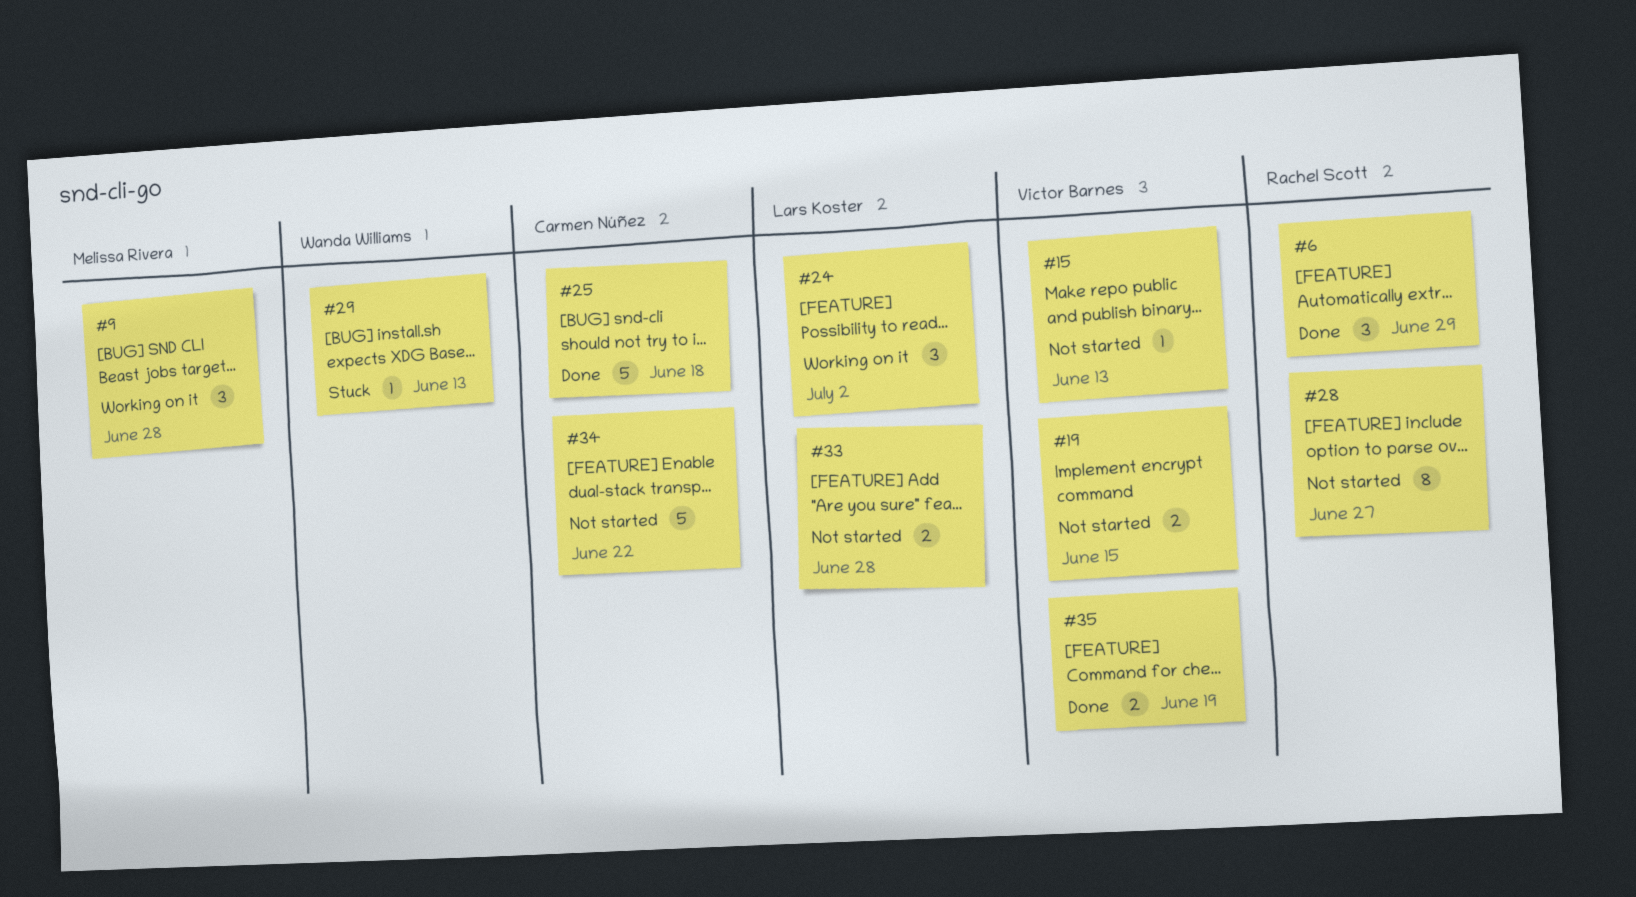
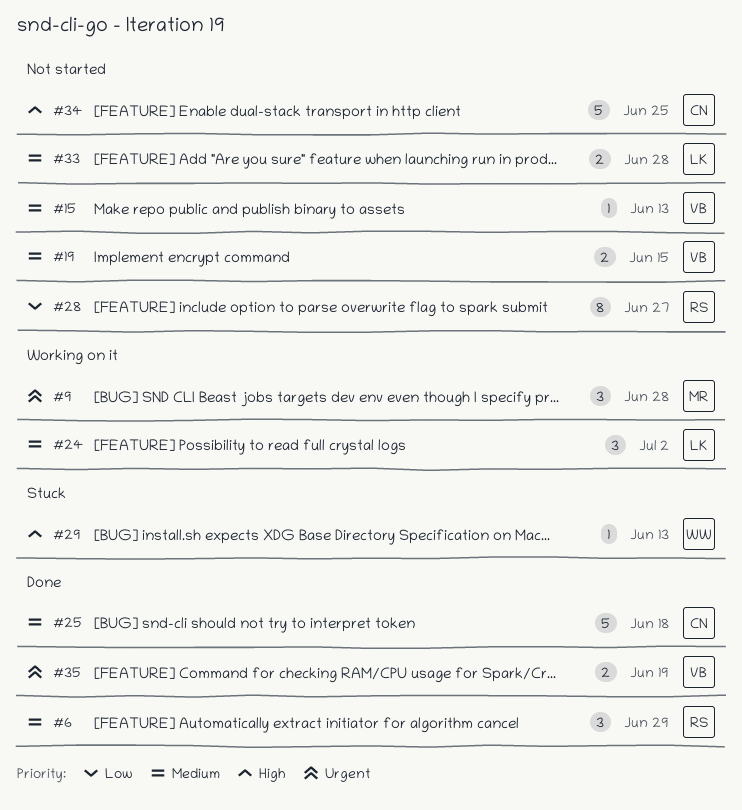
#34, due: Jun 22 -> Jun 25

